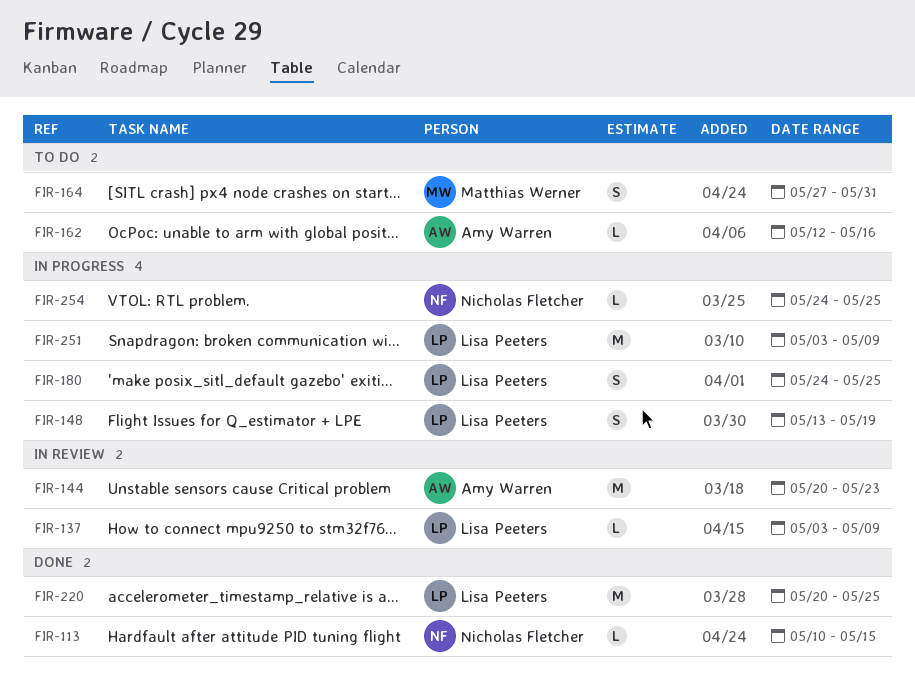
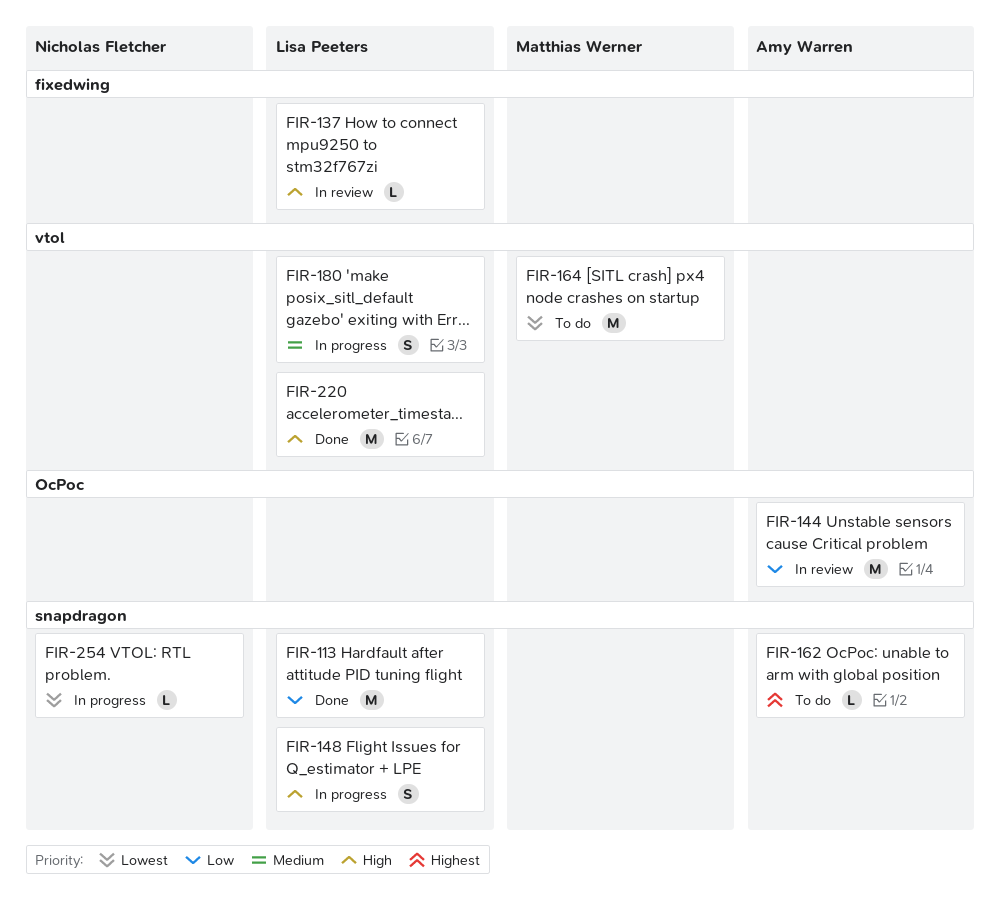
FIR-113, owner: Nicholas Fletcher -> Lisa Peeters
FIR-113, estimate: L -> M
FIR-164, estimate: S -> M
FIR-251: present -> none

